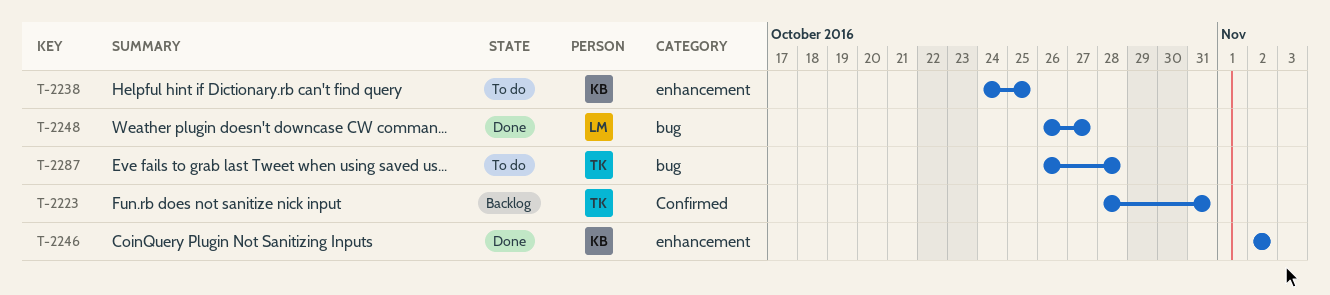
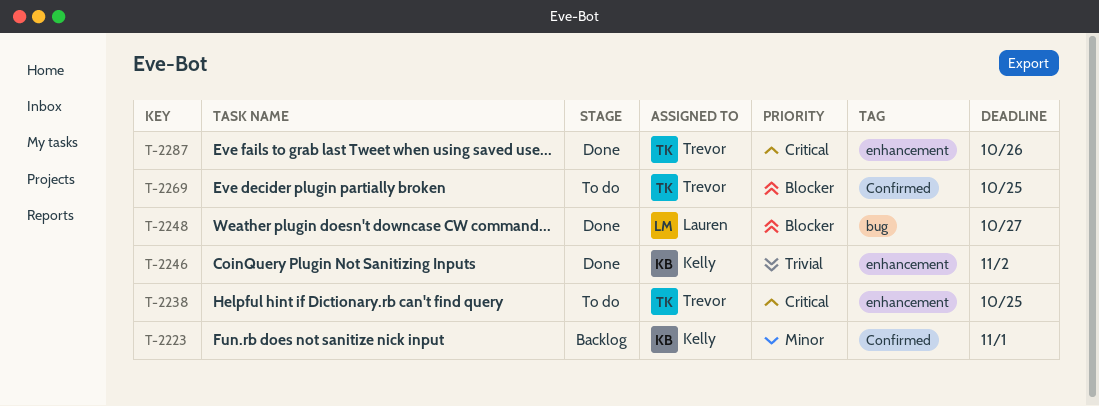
T-2223, owner: Trevor -> Kelly
T-2223, due: Oct 31 -> Nov 1
T-2238, owner: Kelly -> Trevor
T-2269: none -> present
T-2287, status: To do -> Done
T-2287, label: bug -> enhancement
T-2287, due: Oct 28 -> Oct 26

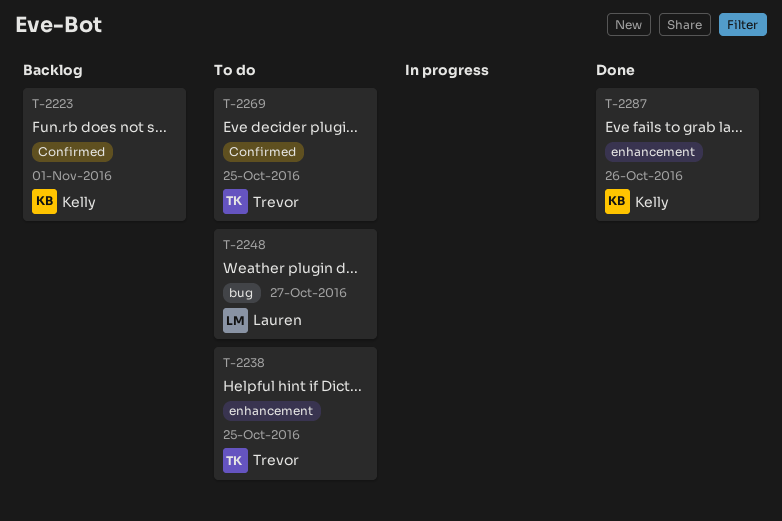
T-2246: present -> none
T-2248, status: Done -> To do
T-2287, owner: Trevor -> Kelly

